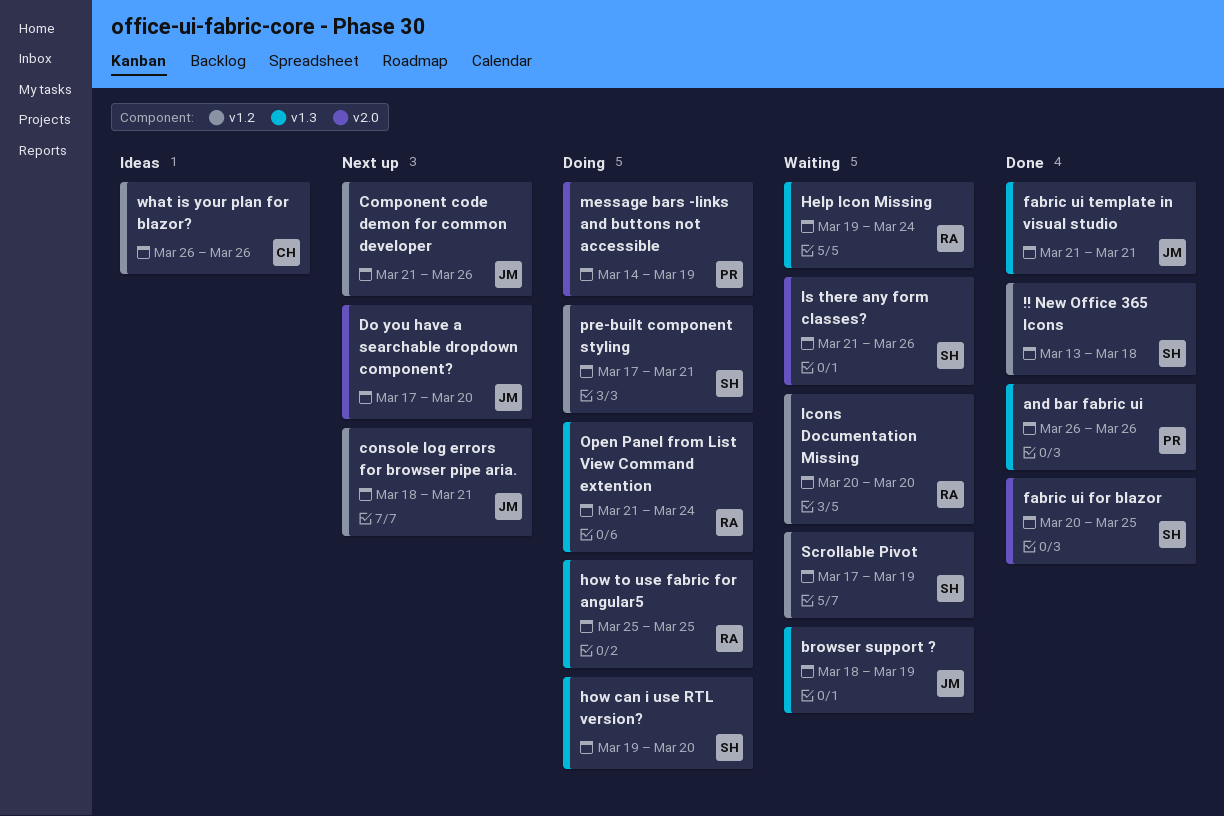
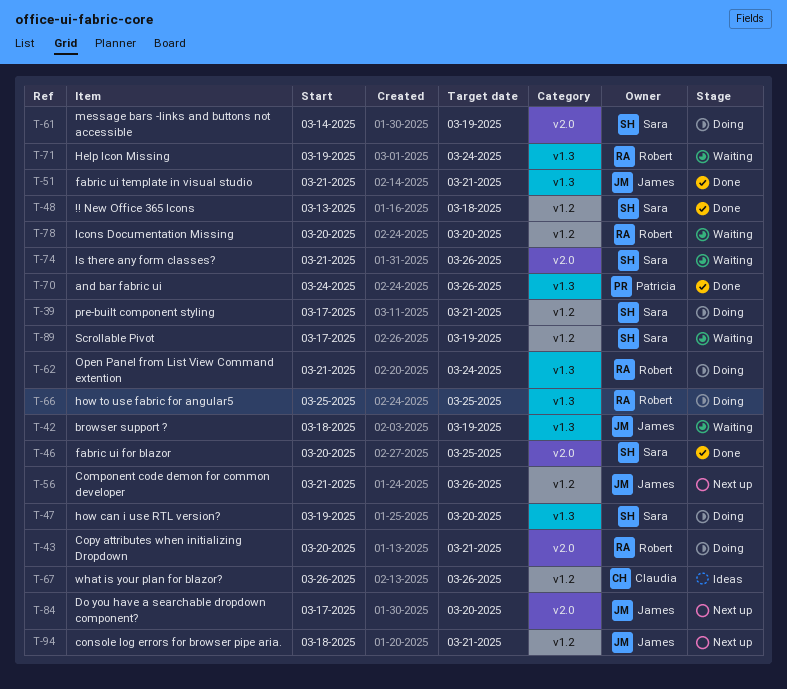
and bar fabric ui, start: Mar 26 -> Mar 24
Copy attributes when initializing Dropdown: none -> present
message bars -links and buttons not accessible, owner: Patricia -> Sara

